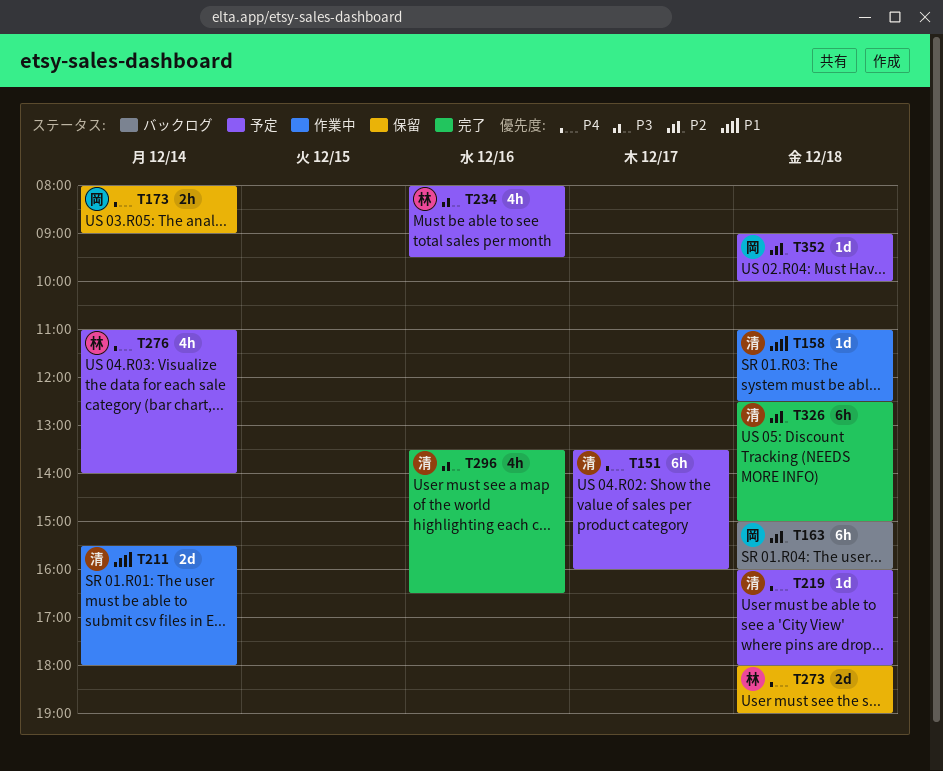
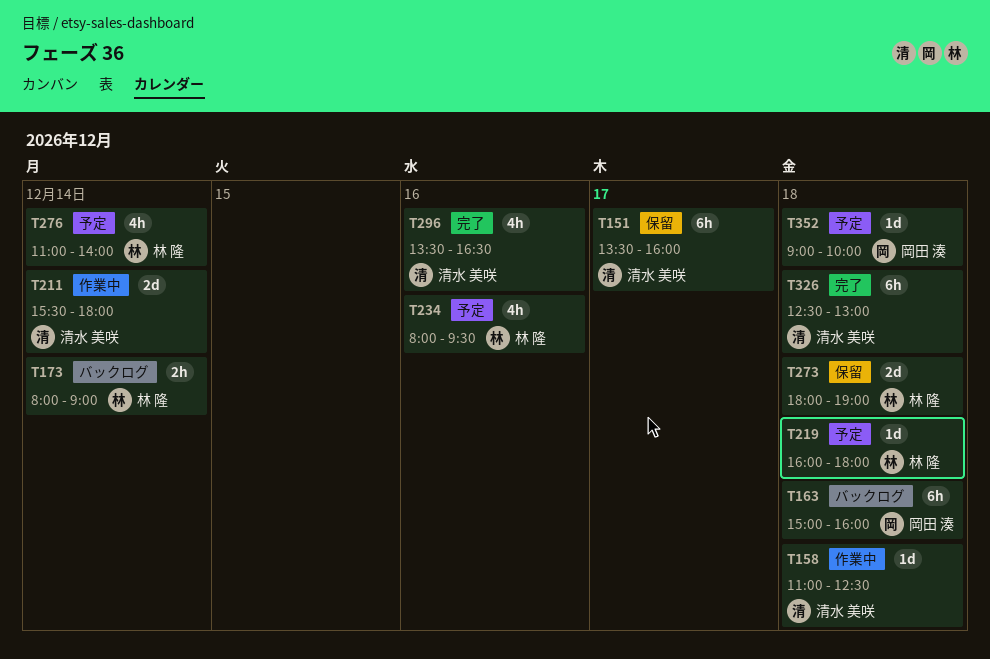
T151, status: 予定 -> 保留
T173, status: 保留 -> バックログ
T173, owner: 岡田 湊 -> 林 隆
T219, owner: 清水 美咲 -> 林 隆
T326, ends: 15:00 -> 13:00

